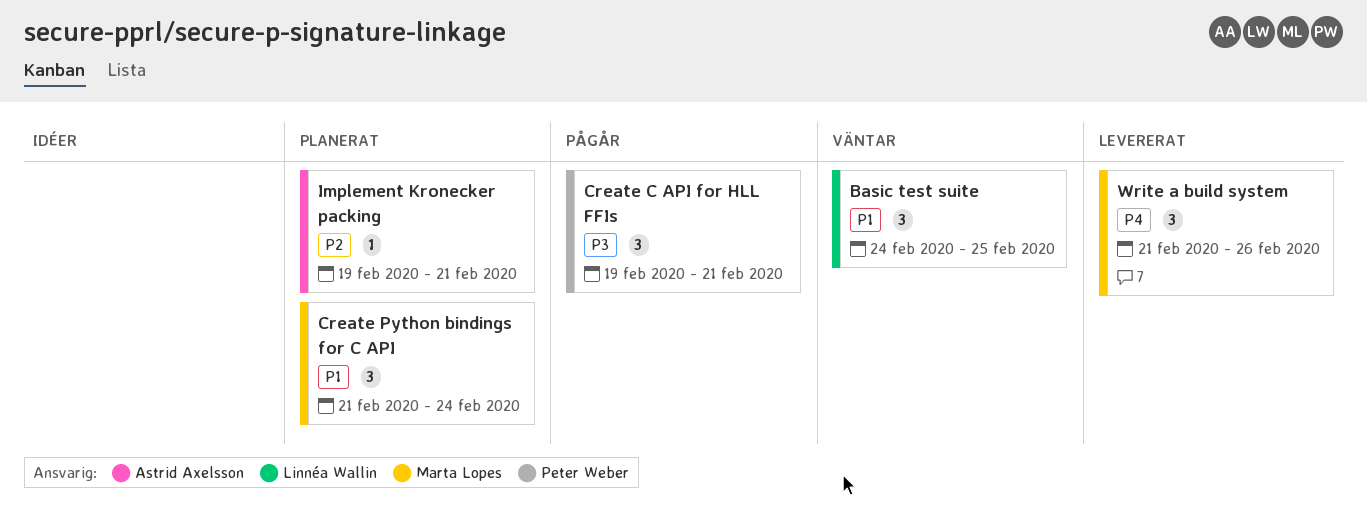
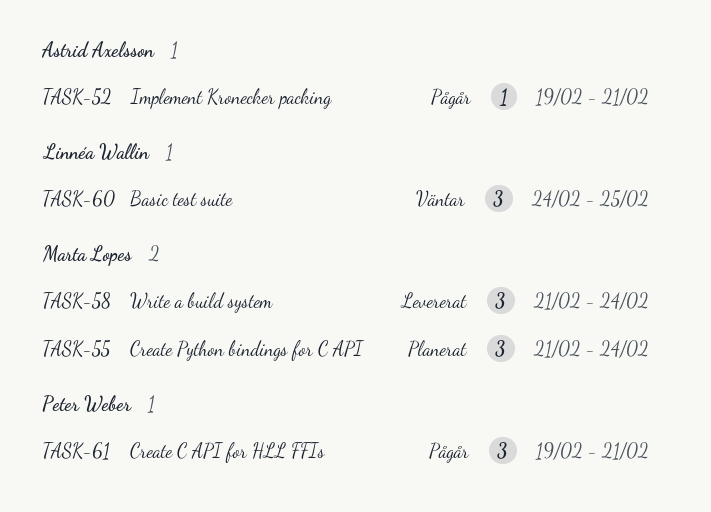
Implement Kronecker packing, status: Planerat -> Pågår
Write a build system, due: Feb 26 -> Feb 24

